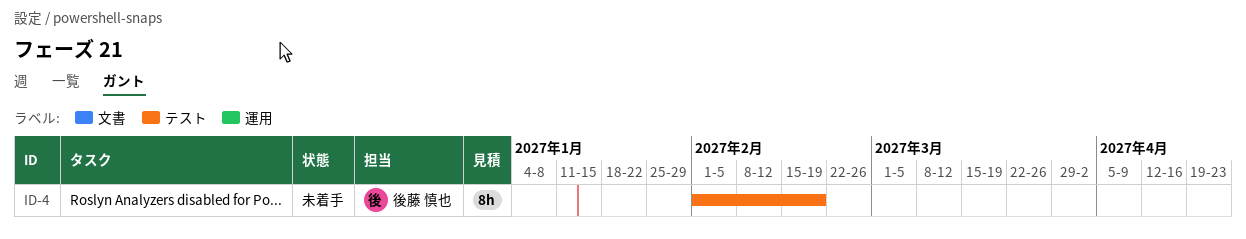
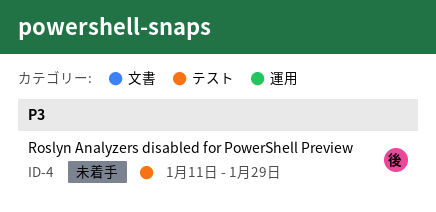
ID-4, start: Feb 1 -> Jan 11
ID-4, due: Feb 19 -> Jan 29

